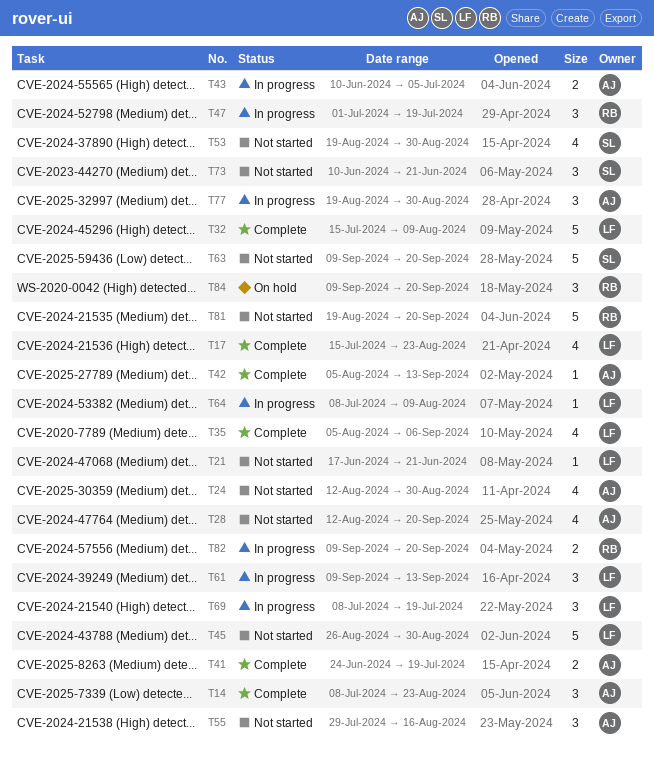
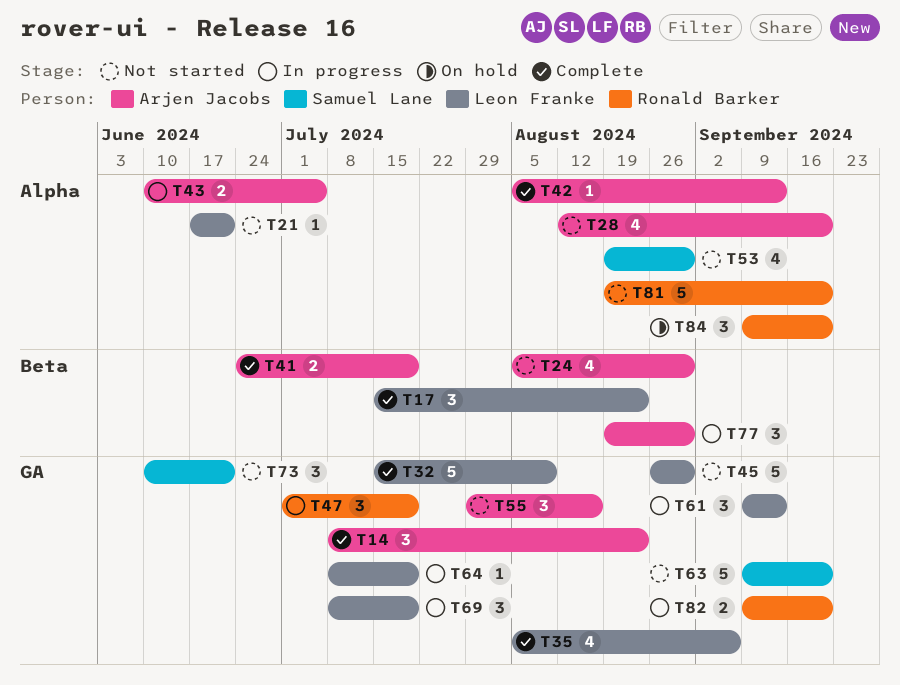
T17, estimate: 4 -> 3
T24, start: Aug 12 -> Aug 5
T64, due: Aug 9 -> Jul 19

